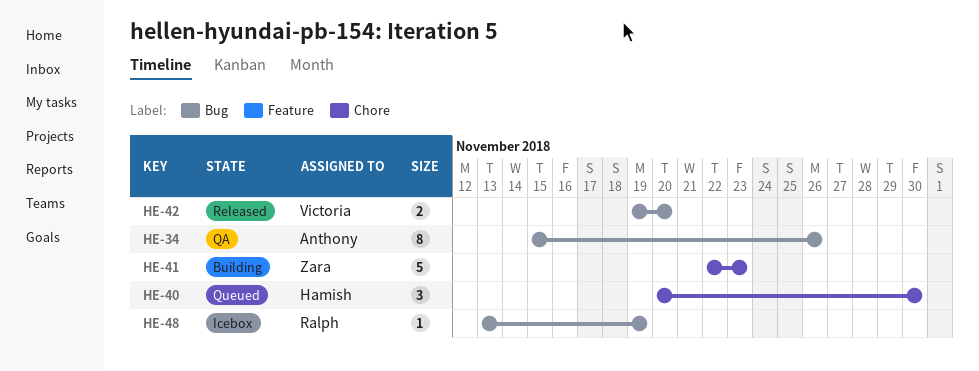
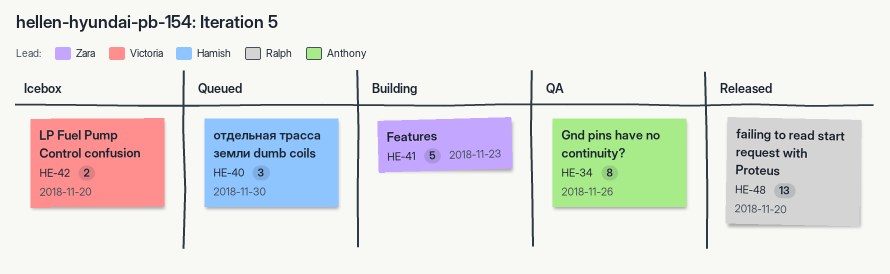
HE-42, status: Released -> Icebox
HE-48, status: Icebox -> Released
HE-48, estimate: 1 -> 13
HE-48, due: Nov 19 -> Nov 20

